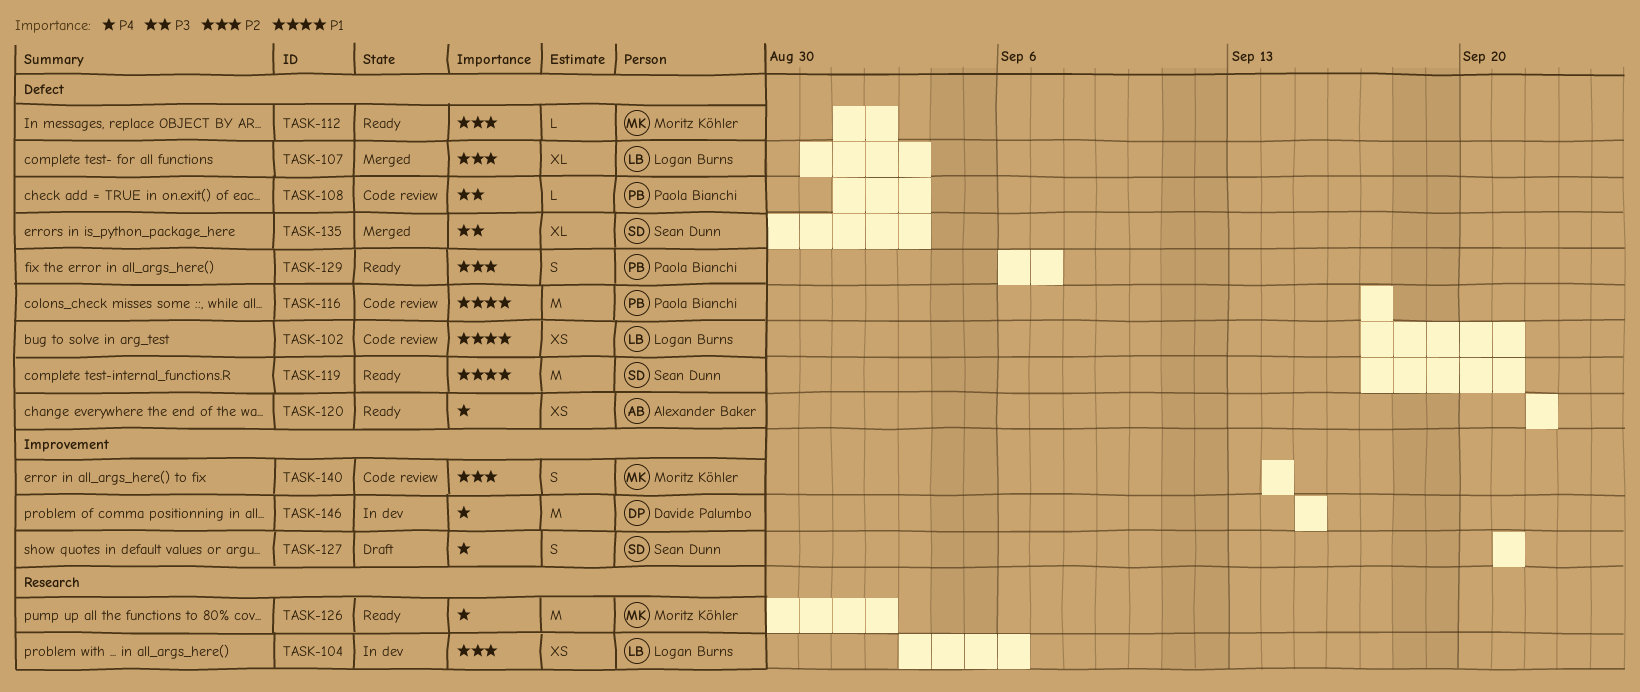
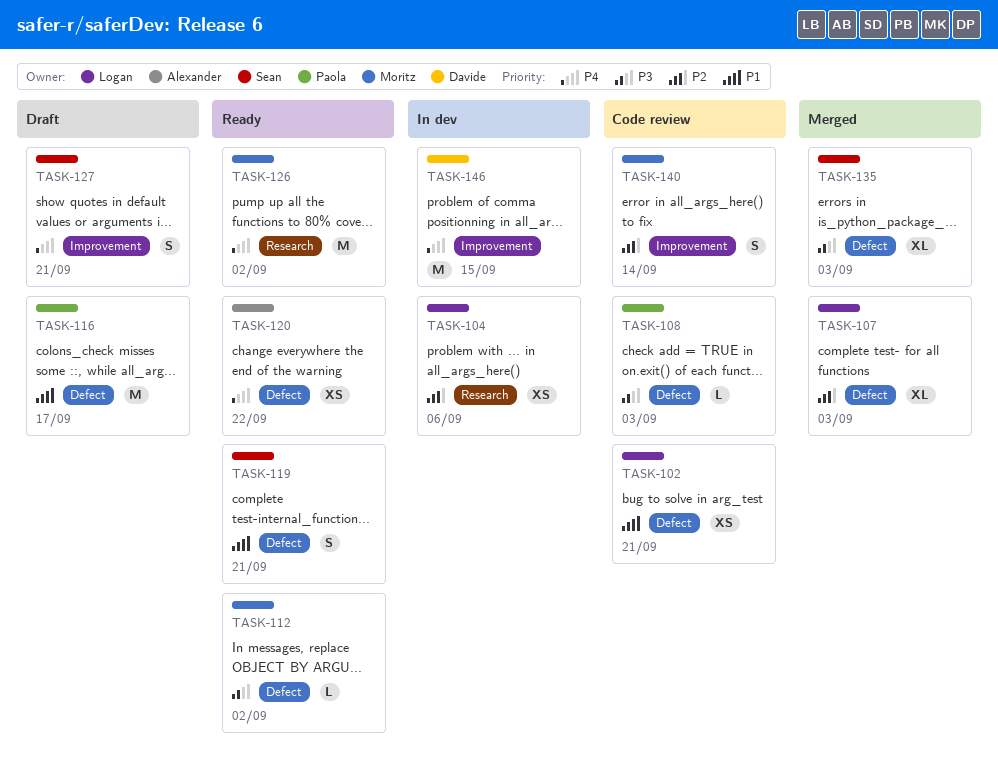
TASK-112, priority: P2 -> P3
TASK-116, status: Code review -> Draft
TASK-119, estimate: M -> S
TASK-129: present -> none

